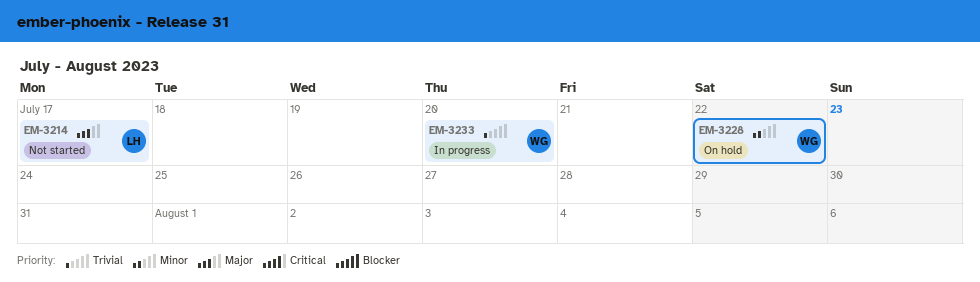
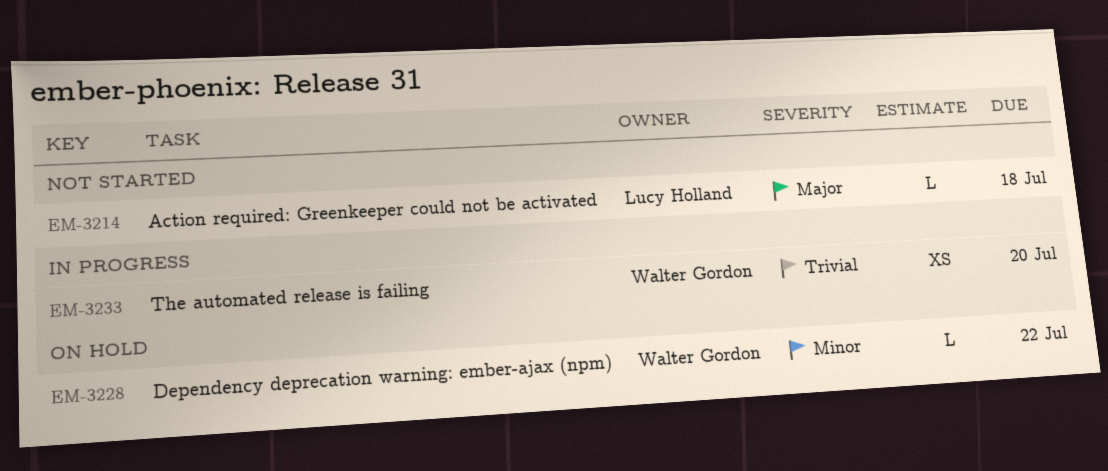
EM-3214, due: Jul 17 -> Jul 18

